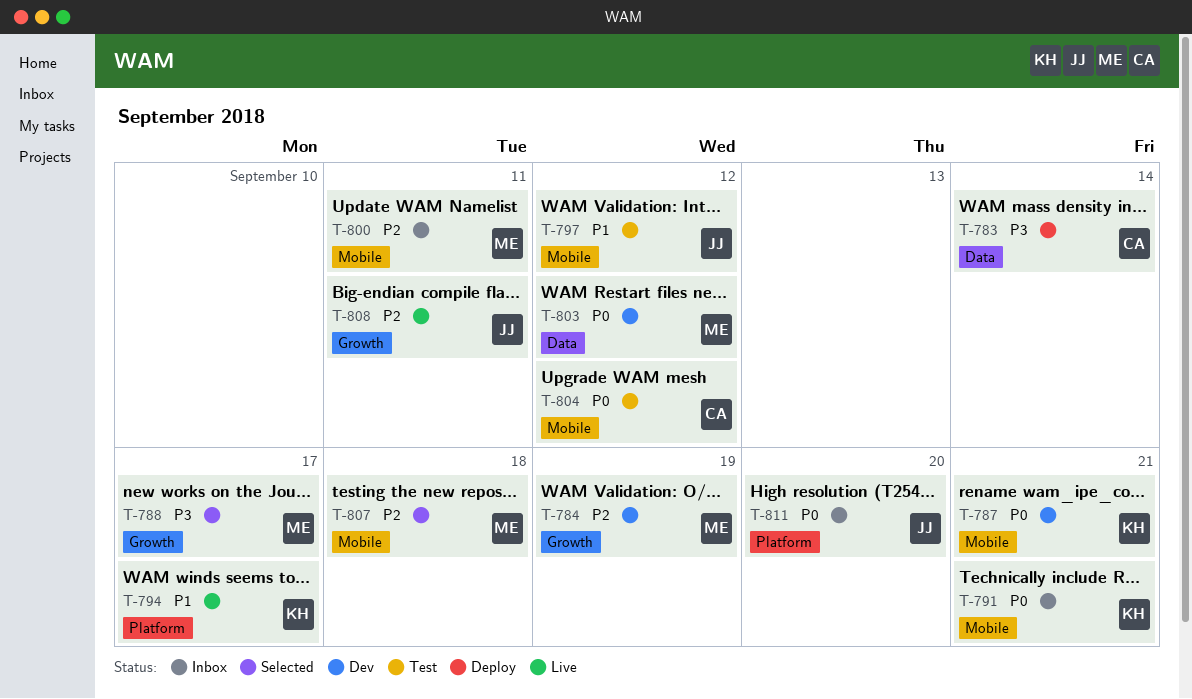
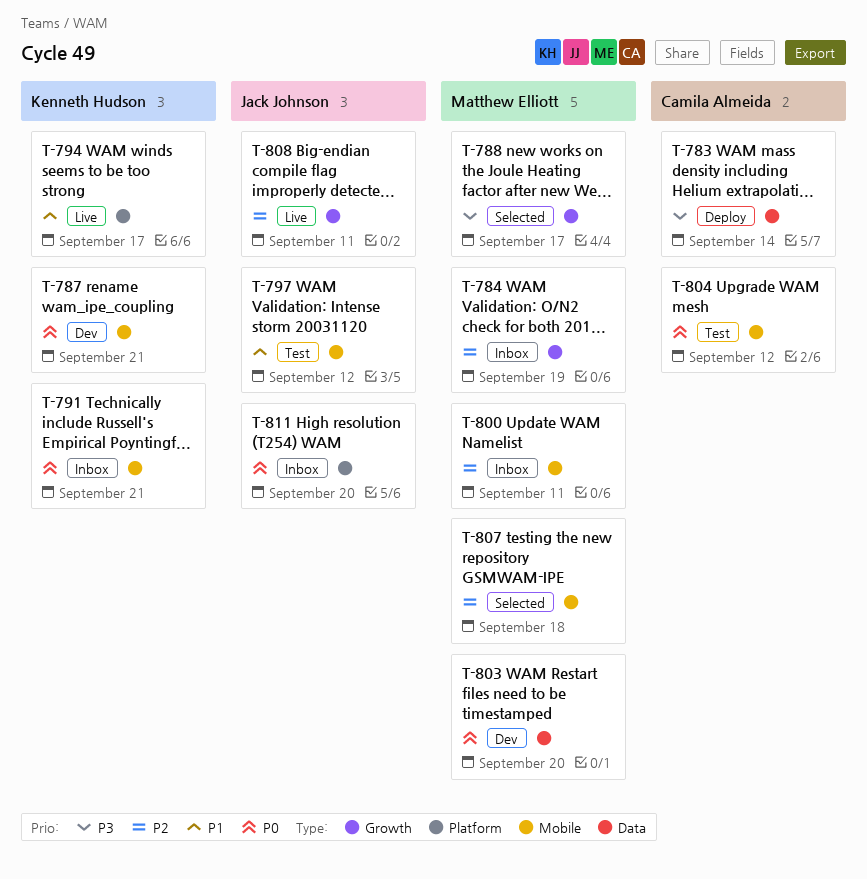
T-784, status: Dev -> Inbox
T-803, due: Sep 12 -> Sep 20

